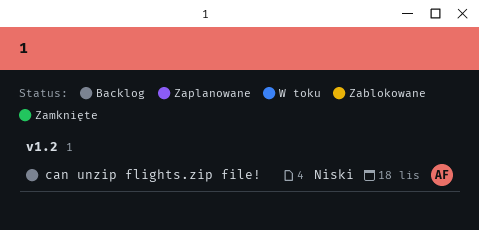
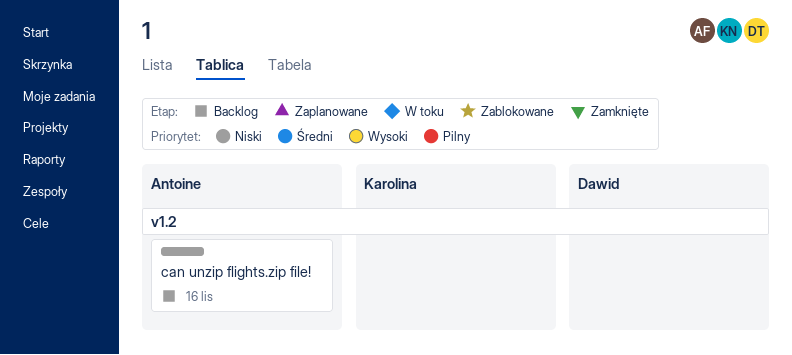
can unzip flights.zip file!, due: Nov 18 -> Nov 16

